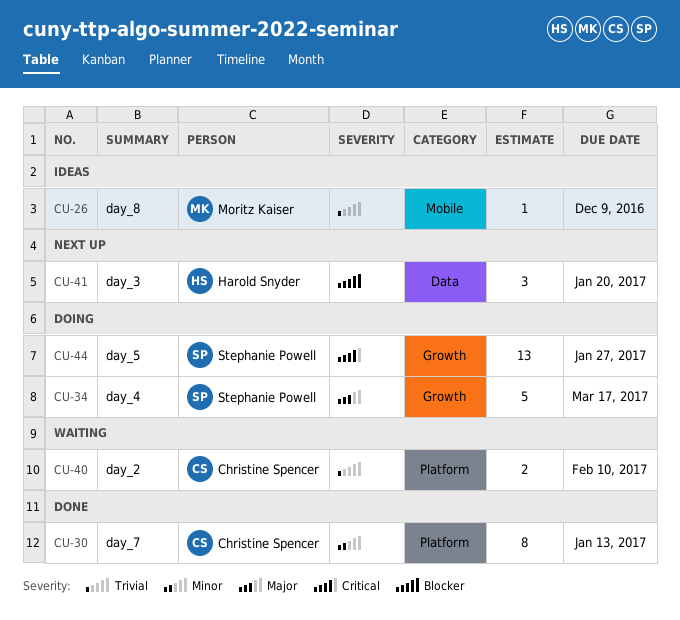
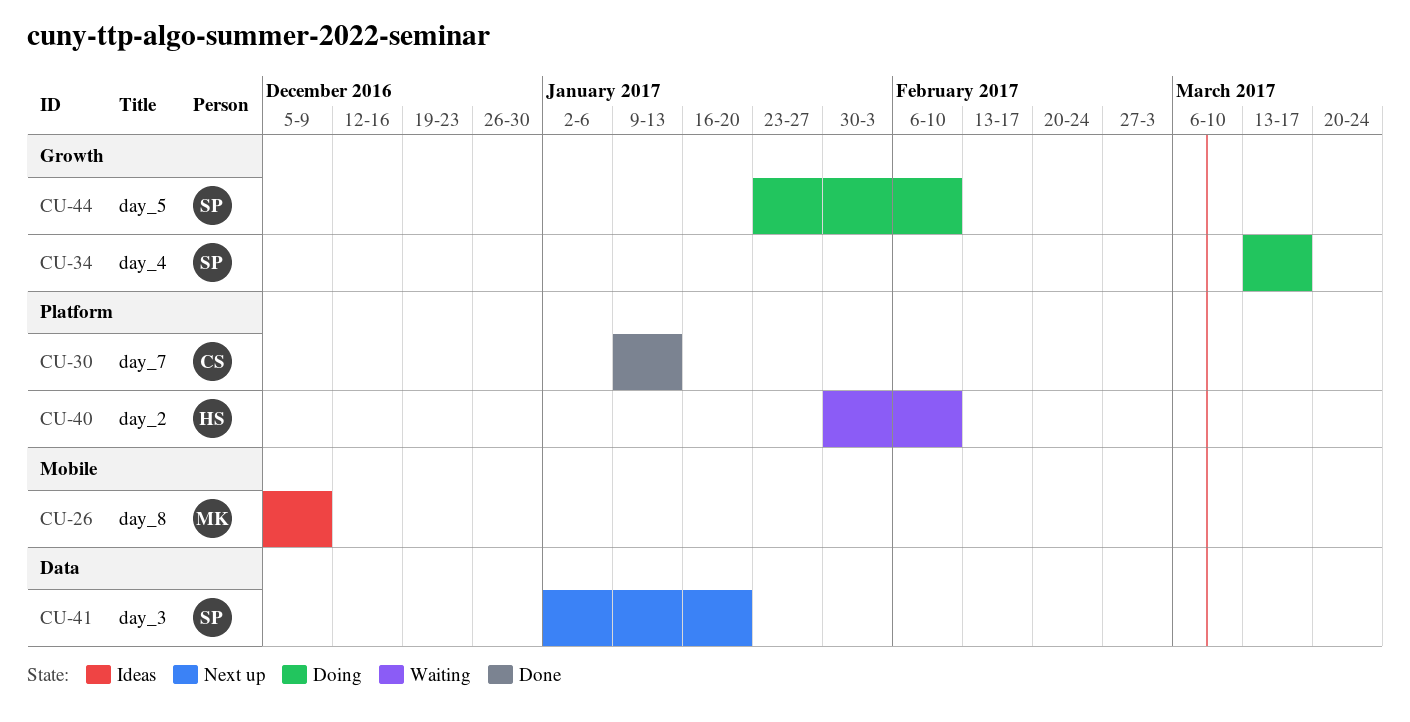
CU-40, owner: Christine Spencer -> Harold Snyder
CU-41, owner: Harold Snyder -> Stephanie Powell
CU-44, due: Jan 27 -> Feb 10

